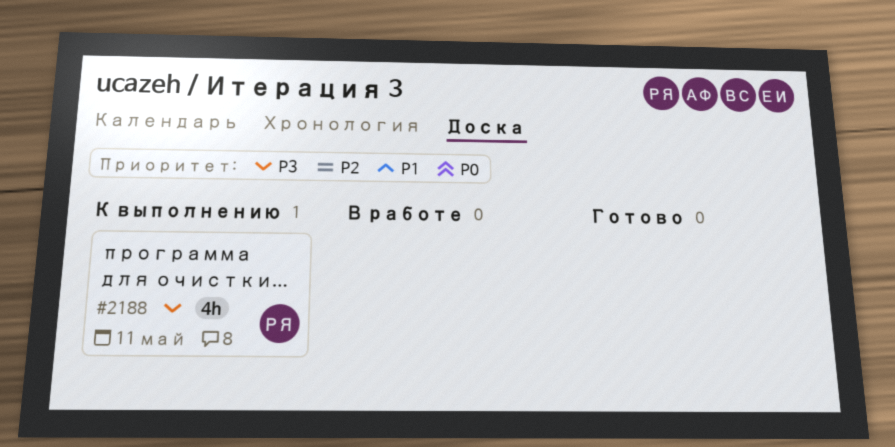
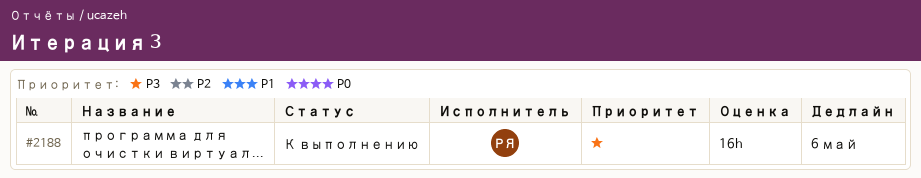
#2188, estimate: 4h -> 16h
#2188, due: May 11 -> May 6

